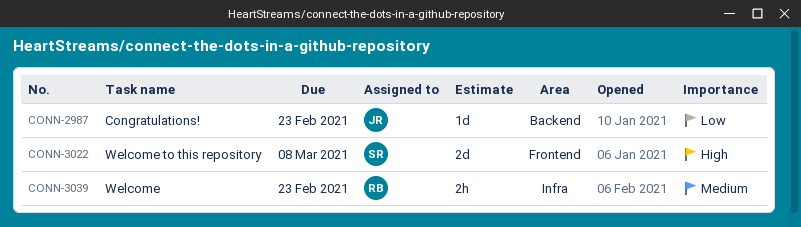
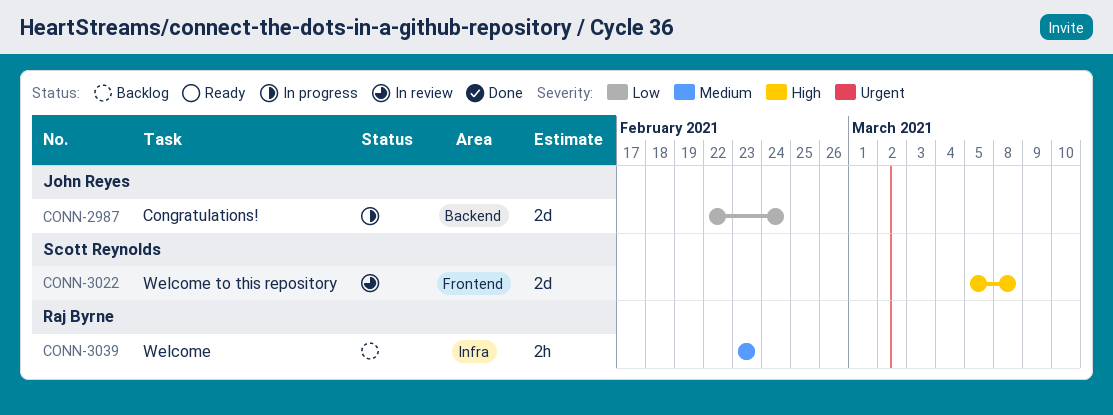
CONN-2987, estimate: 1d -> 2d
CONN-2987, due: Feb 23 -> Feb 24

